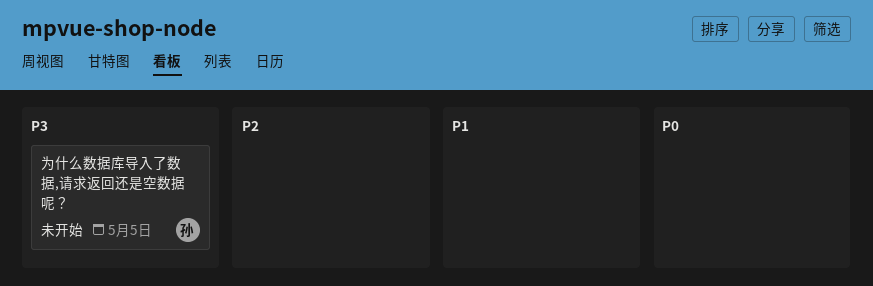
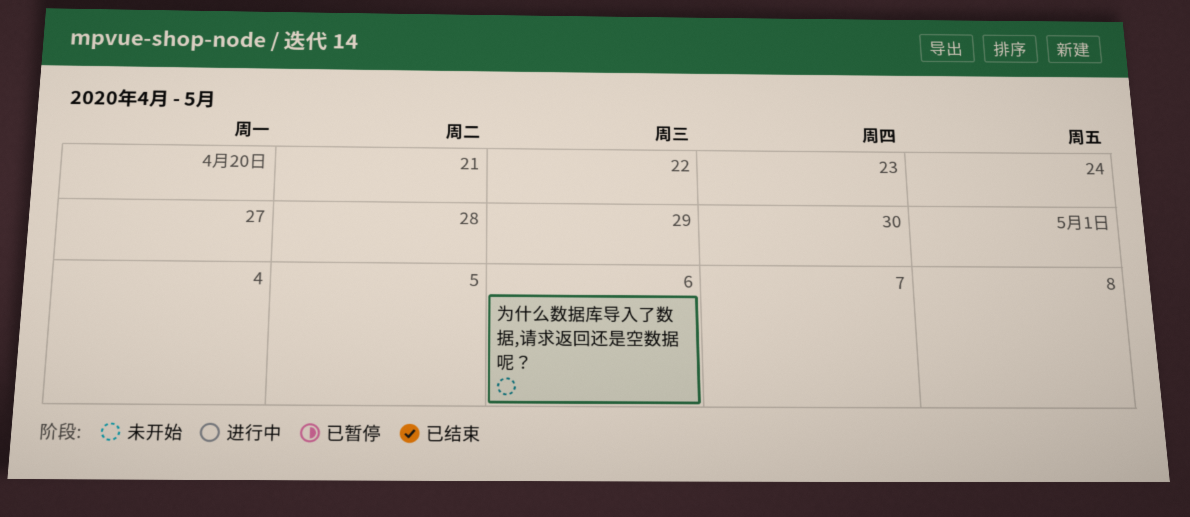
为什么数据库导入了数据,请求返回还是空数据呢？, due: May 5 -> May 6

